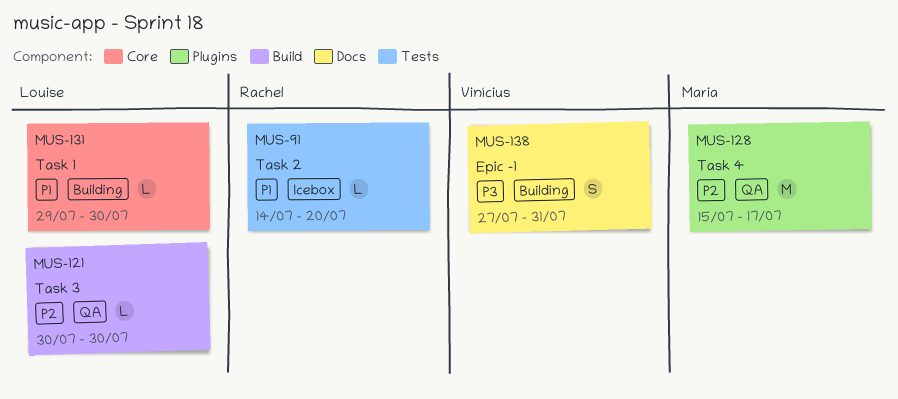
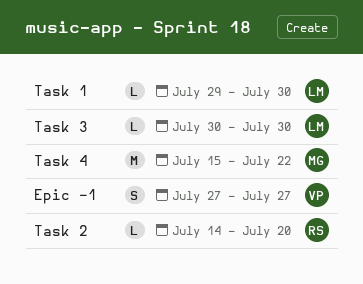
Epic -1, due: Jul 31 -> Jul 27
Task 4, due: Jul 17 -> Jul 22

